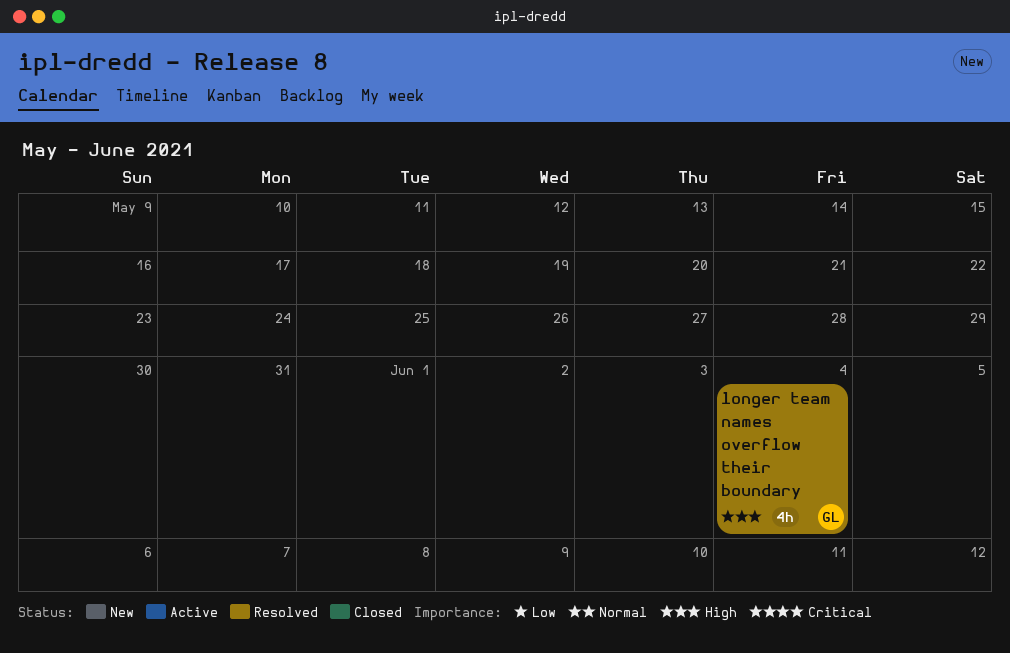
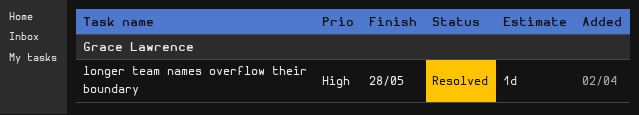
longer team names overflow their boundary, estimate: 4h -> 1d
longer team names overflow their boundary, due: Jun 4 -> May 28

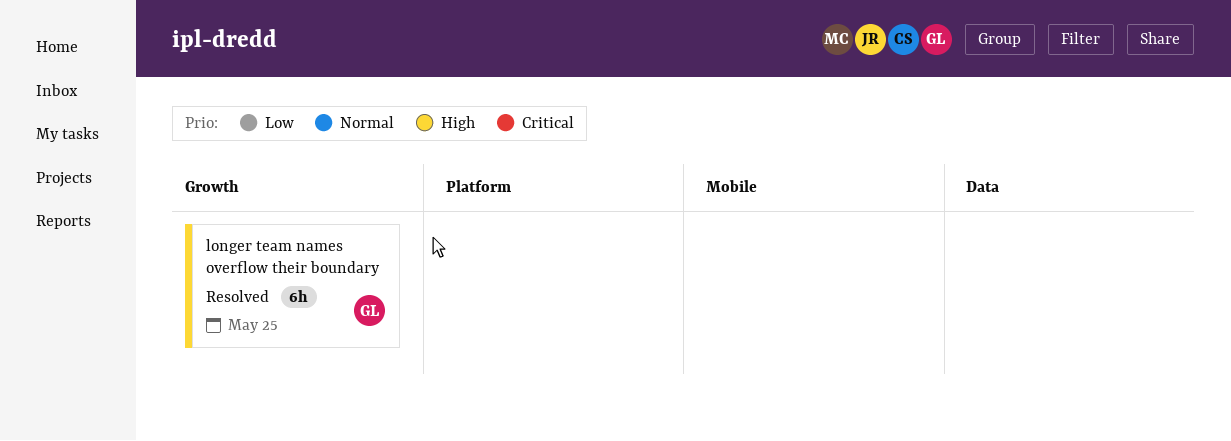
longer team names overflow their boundary, estimate: 1d -> 6h
longer team names overflow their boundary, due: May 28 -> May 25

